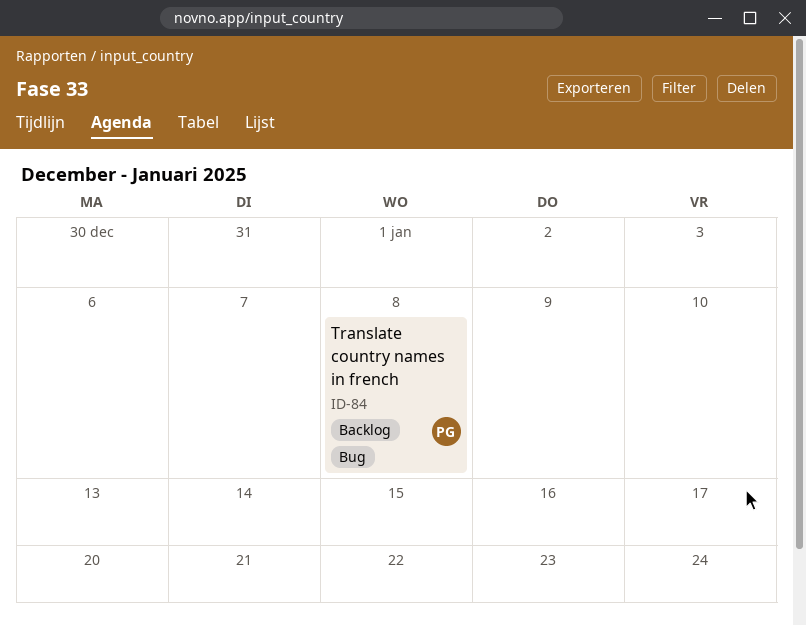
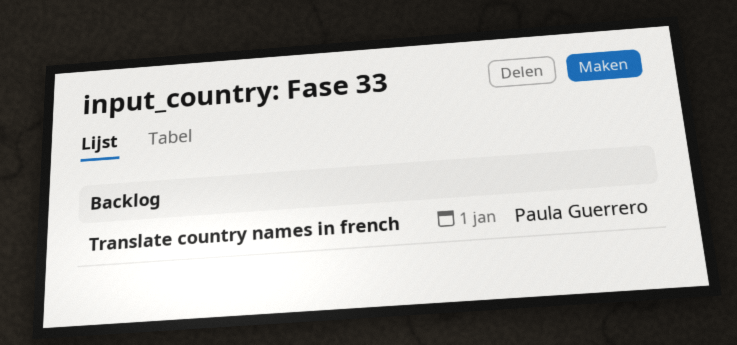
Translate country names in french, due: Jan 8 -> Jan 1

